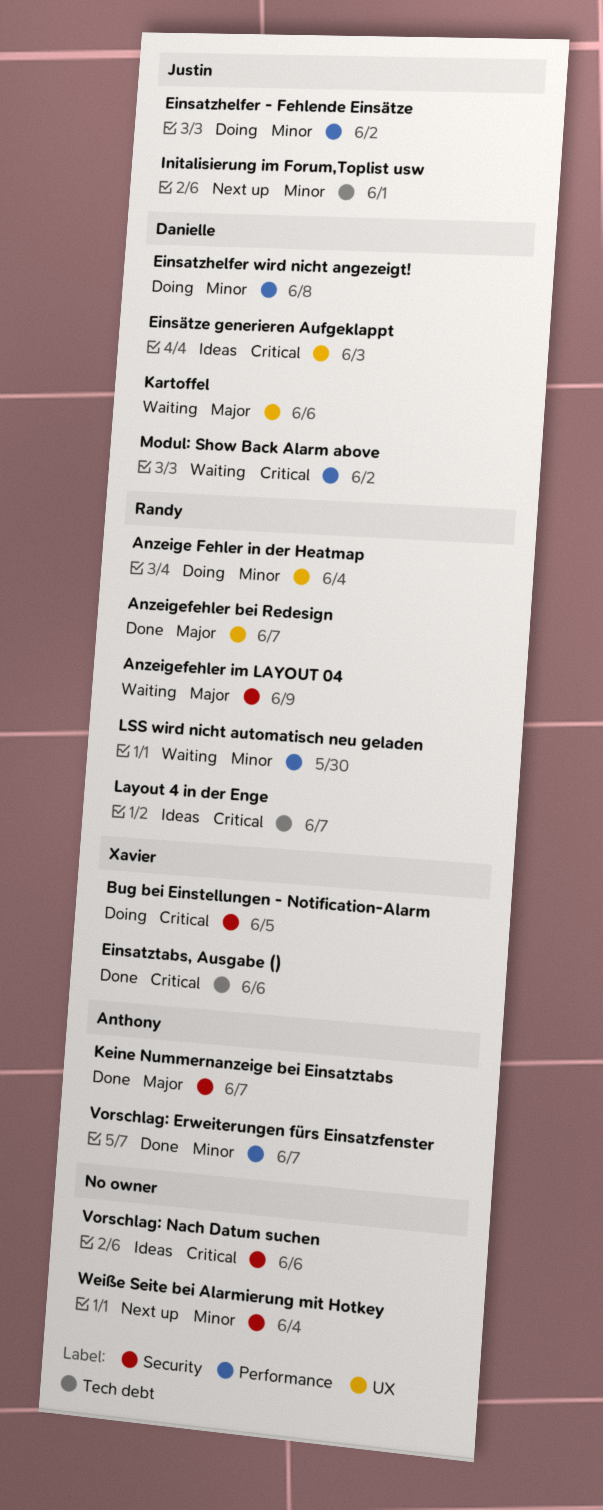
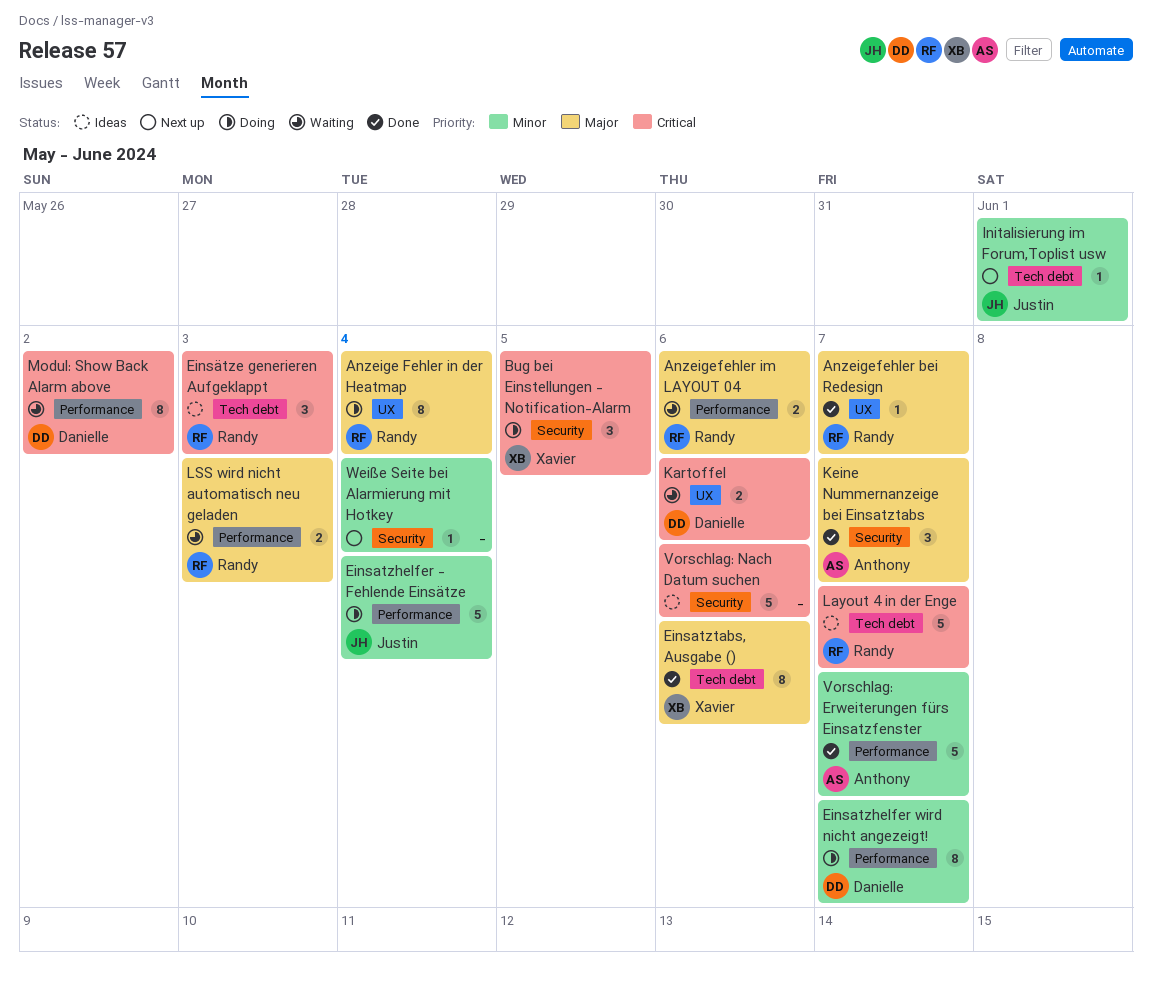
Anzeige Fehler in der Heatmap, priority: Minor -> Major
Anzeigefehler im LAYOUT 04, label: Security -> Performance
Anzeigefehler im LAYOUT 04, due: Jun 9 -> Jun 6
Einsatzhelfer - Fehlende Einsätze, due: Jun 2 -> Jun 4
Einsatzhelfer wird nicht angezeigt!, due: Jun 8 -> Jun 7
Einsatztabs, Ausgabe (), priority: Critical -> Major
Einsätze generieren Aufgeklappt, owner: Danielle -> Randy
Einsätze generieren Aufgeklappt, label: UX -> Tech debt
Kartoffel, priority: Major -> Critical
LSS wird nicht automatisch neu geladen, priority: Minor -> Major
LSS wird nicht automatisch neu geladen, due: May 30 -> Jun 3

